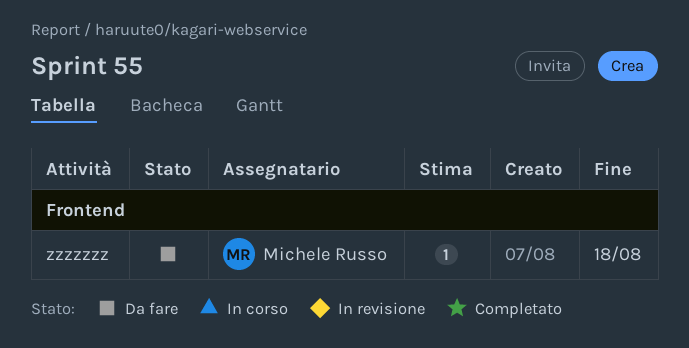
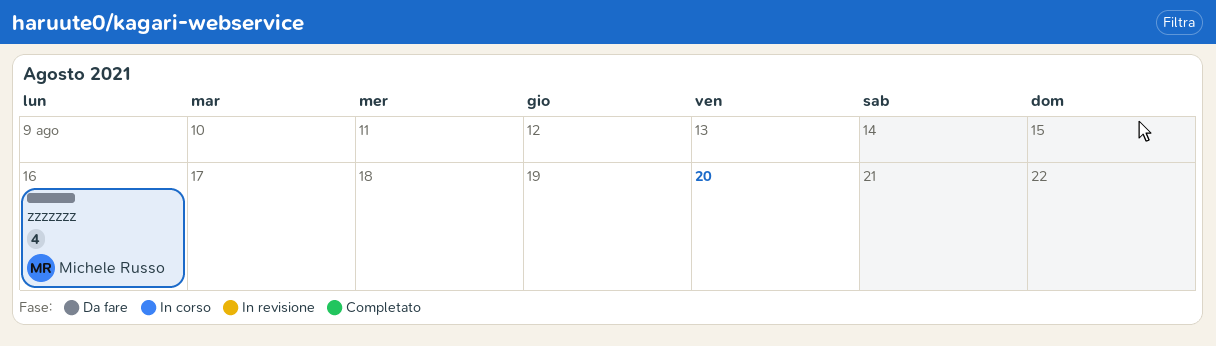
zzzzzzz, estimate: 1 -> 4
zzzzzzz, due: Aug 18 -> Aug 16

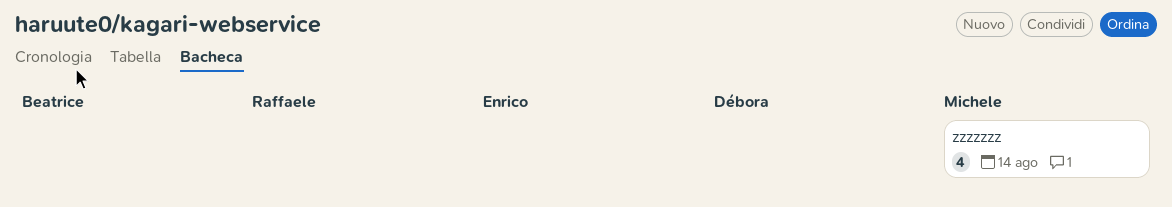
zzzzzzz, due: Aug 16 -> Aug 14

